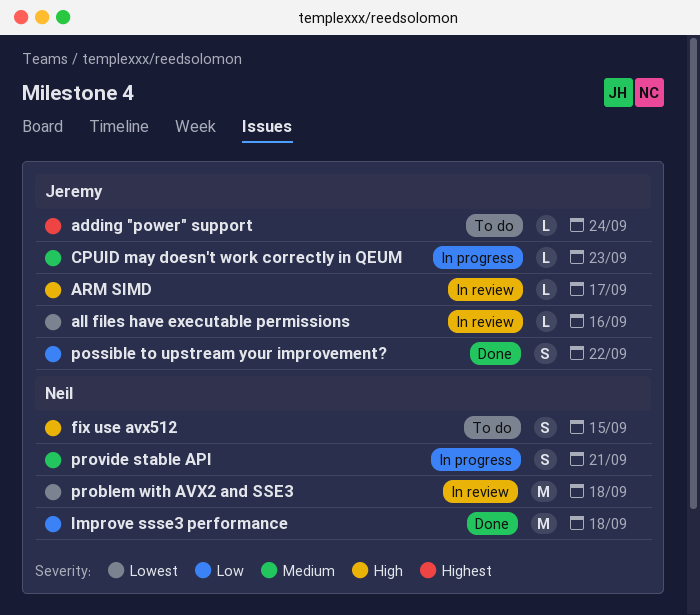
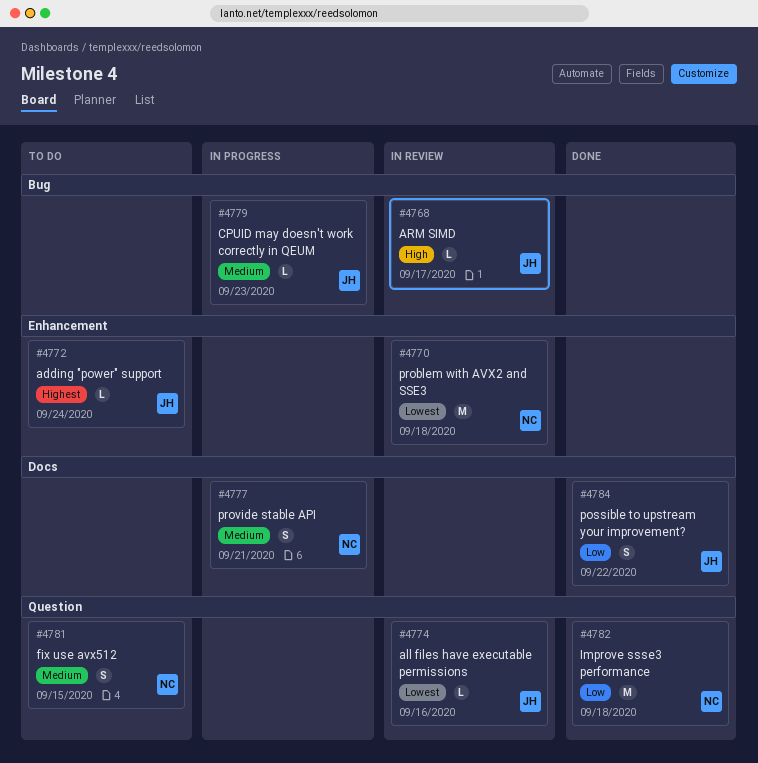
fix use avx512, priority: High -> Medium

